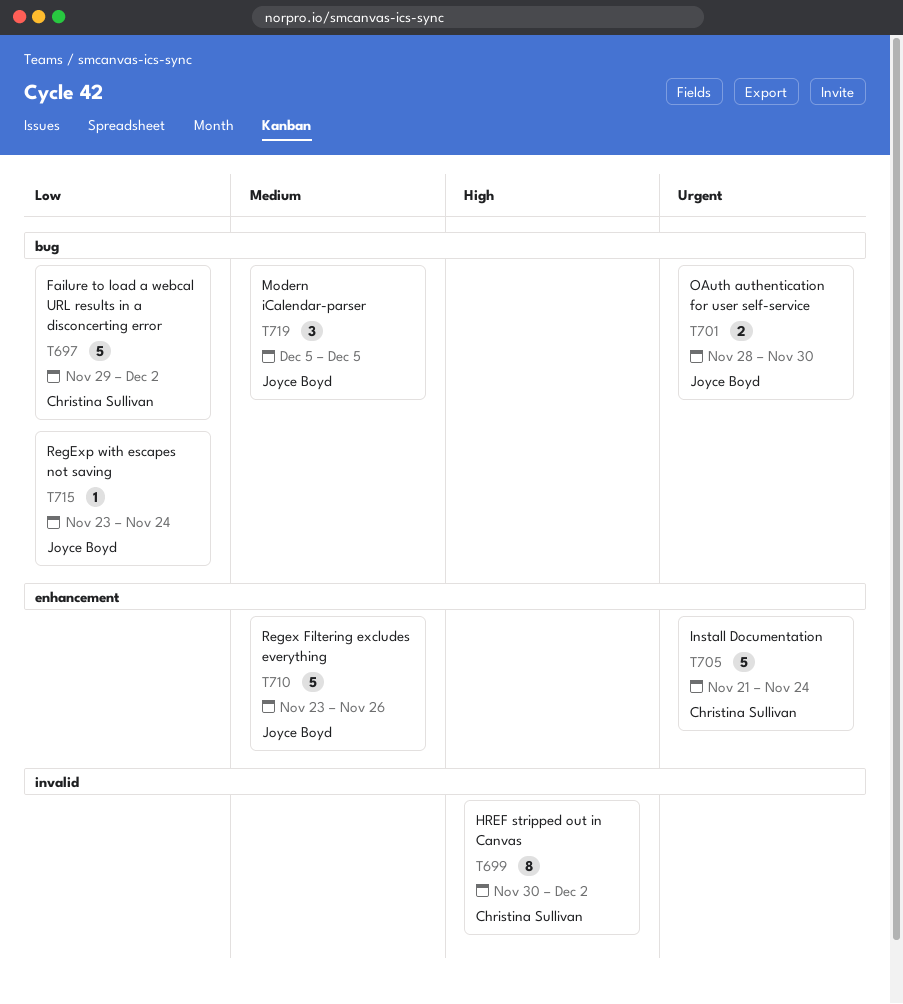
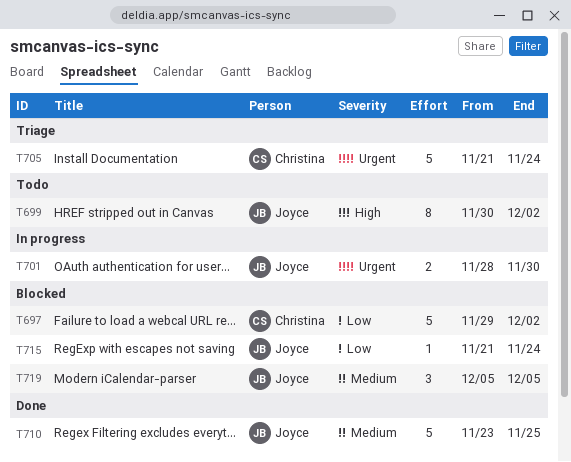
T699, owner: Christina Sullivan -> Joyce Boyd
T710, due: Nov 26 -> Nov 25
T715, start: Nov 23 -> Nov 21

